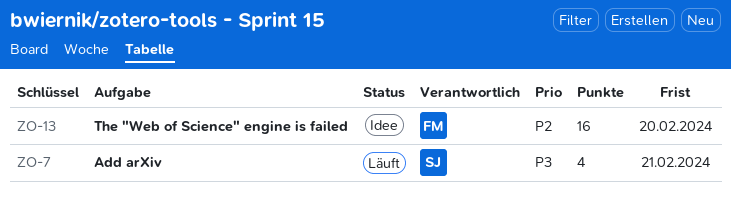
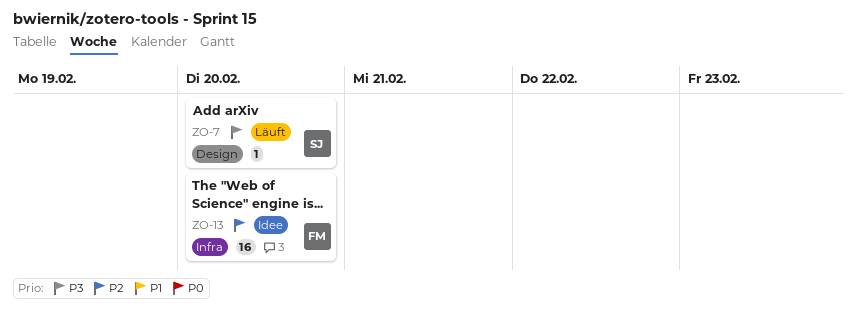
ZO-7, estimate: 4 -> 1
ZO-7, due: Feb 21 -> Feb 20

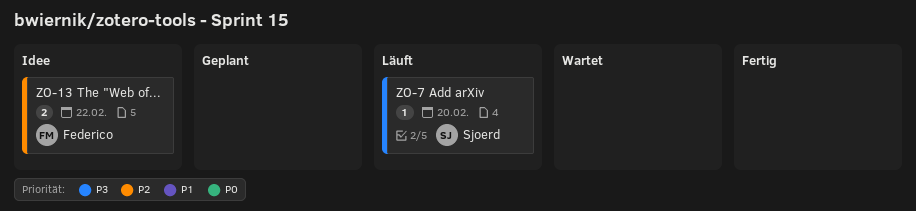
ZO-13, estimate: 16 -> 2
ZO-13, due: Feb 20 -> Feb 22

